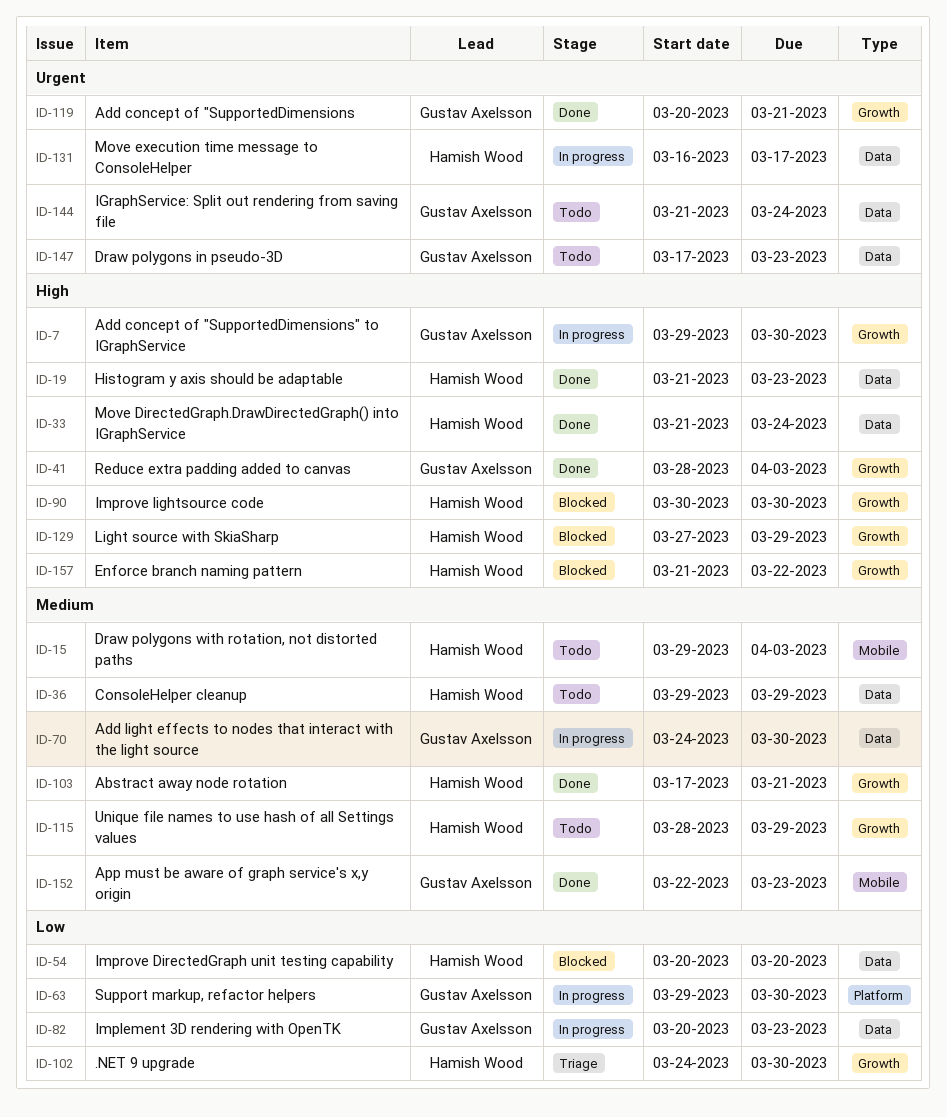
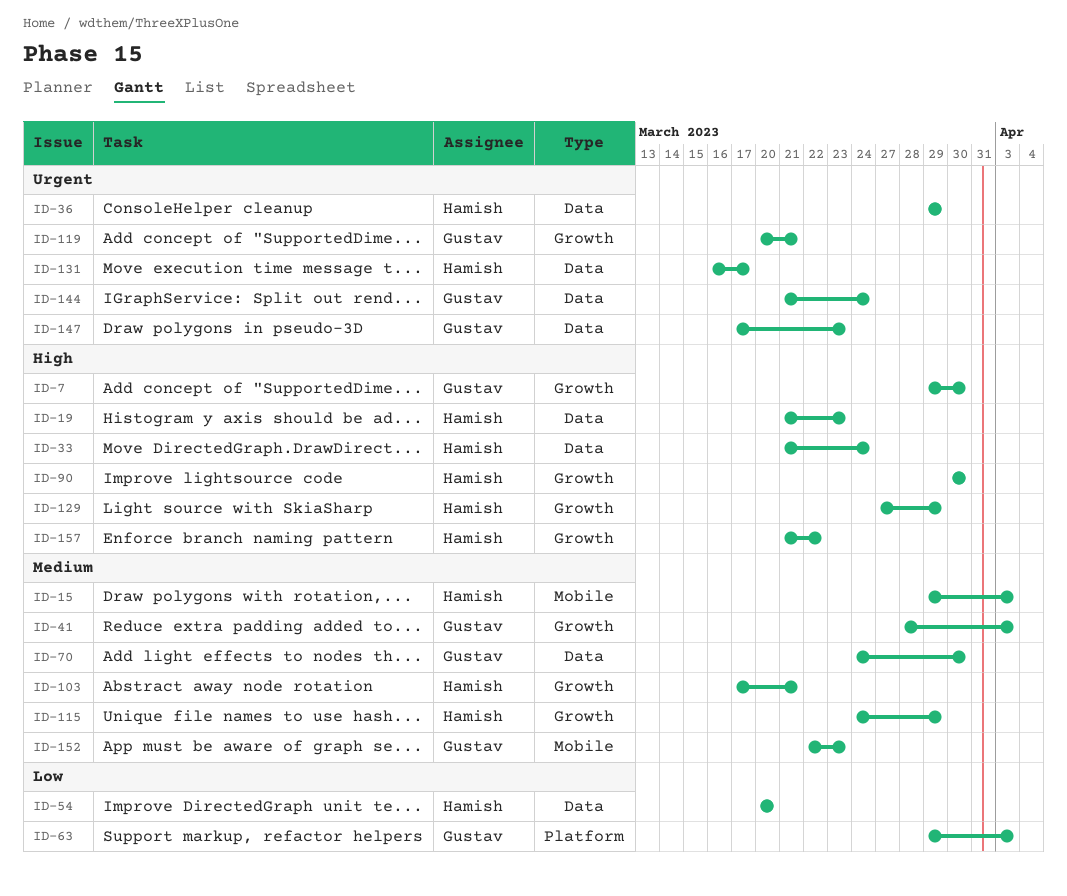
ID-36, priority: Medium -> Urgent
ID-41, priority: High -> Medium
ID-63, due: Mar 30 -> Apr 3
ID-82: present -> none
ID-102: present -> none
ID-115, start: Mar 28 -> Mar 24

